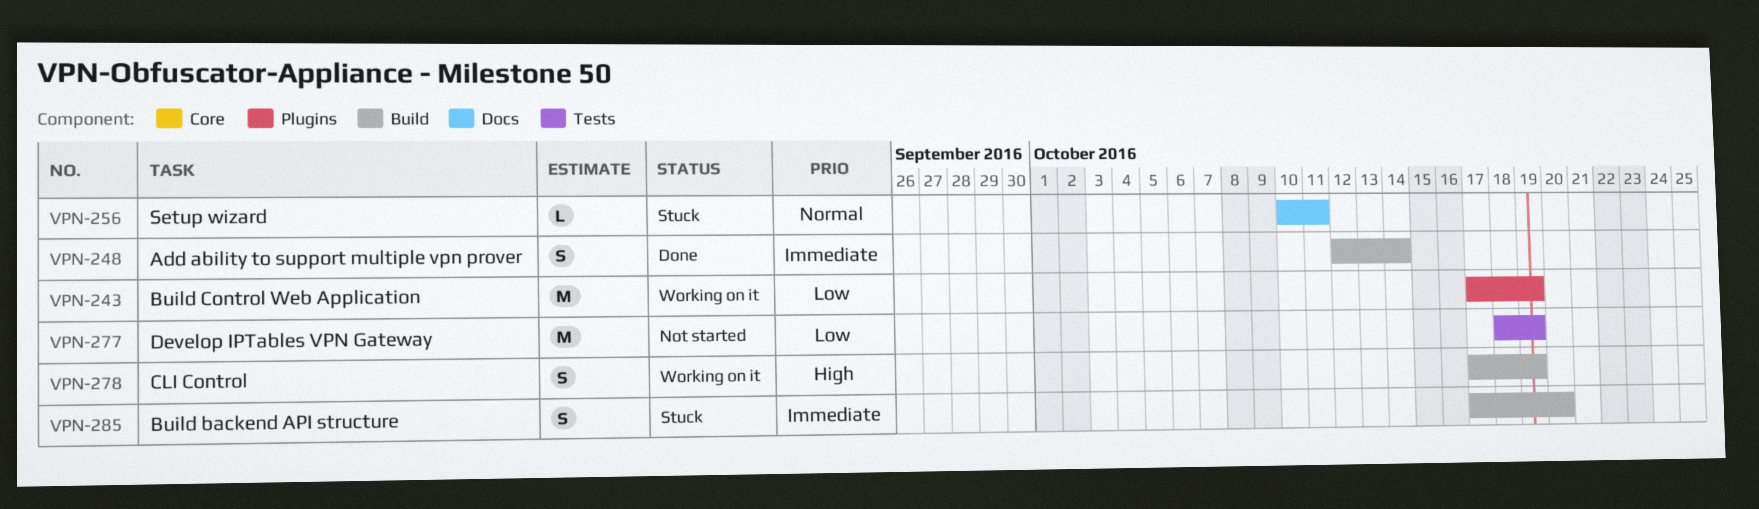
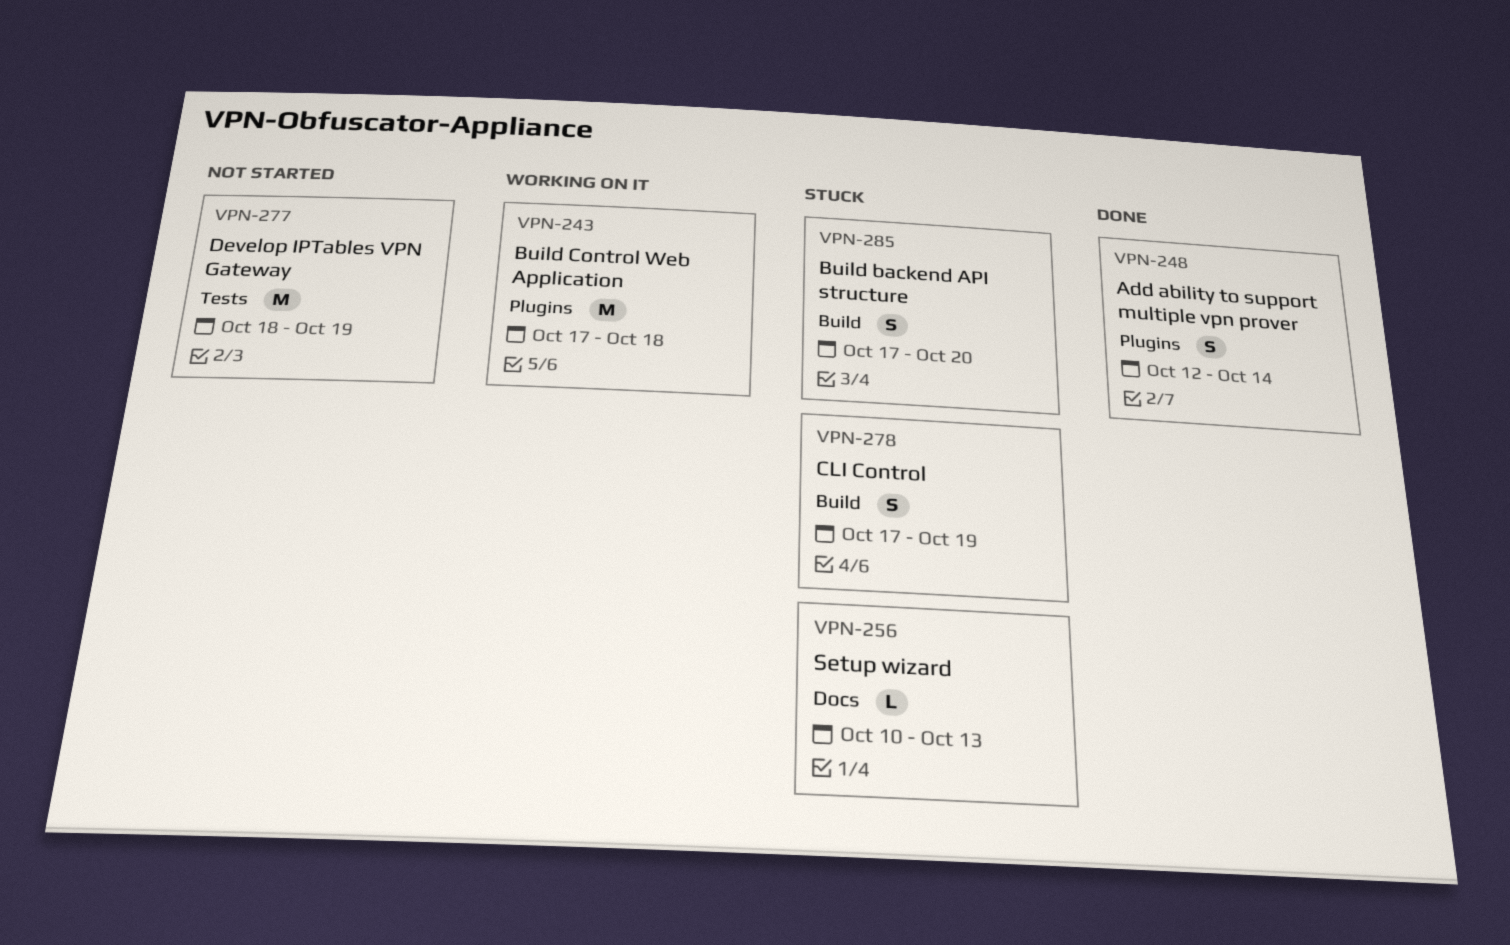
VPN-243, due: Oct 19 -> Oct 18
VPN-248, label: Build -> Plugins
VPN-256, due: Oct 11 -> Oct 13
VPN-278, status: Working on it -> Stuck

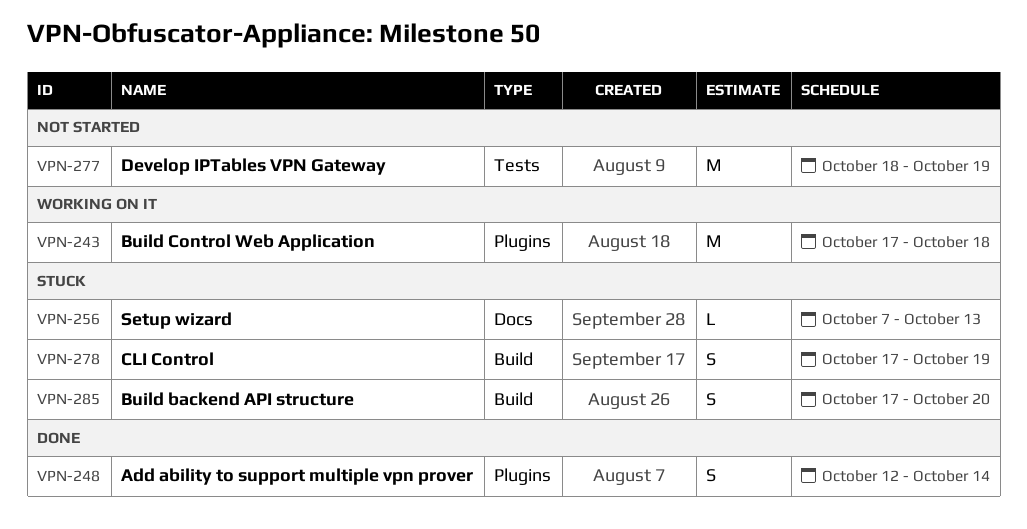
VPN-256, start: Oct 10 -> Oct 7

